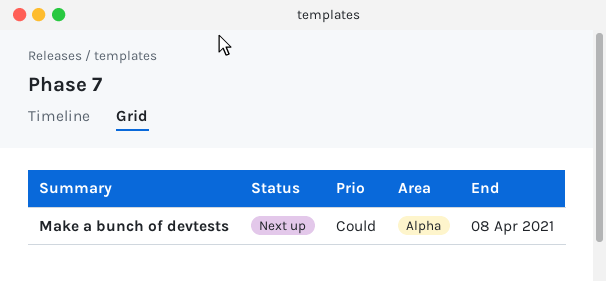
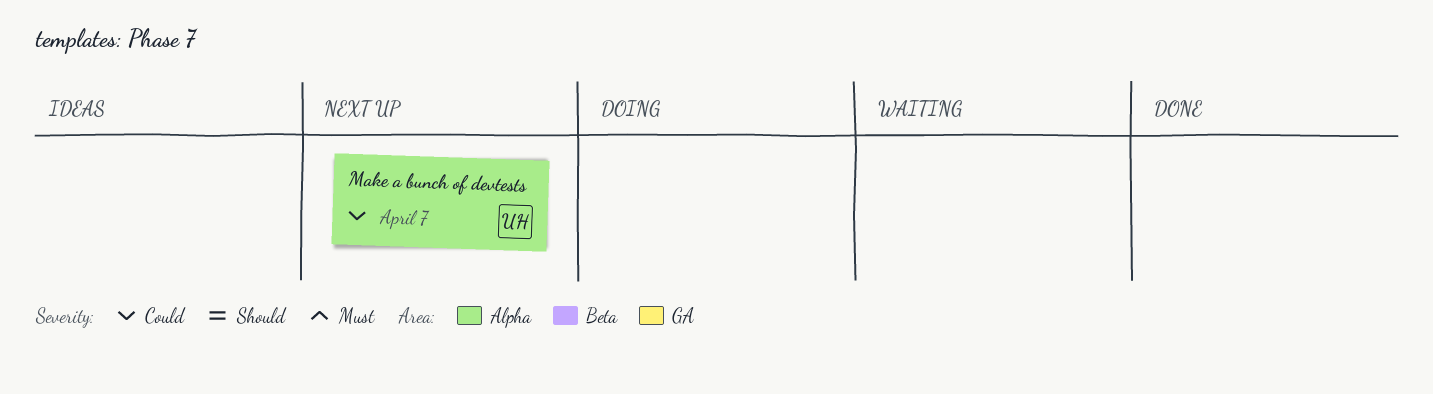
Make a bunch of devtests, due: Apr 8 -> Apr 7

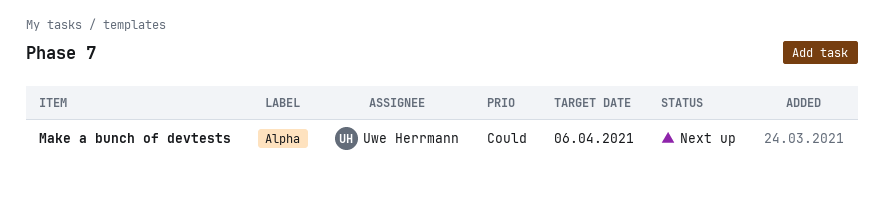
Make a bunch of devtests, due: Apr 7 -> Apr 6

